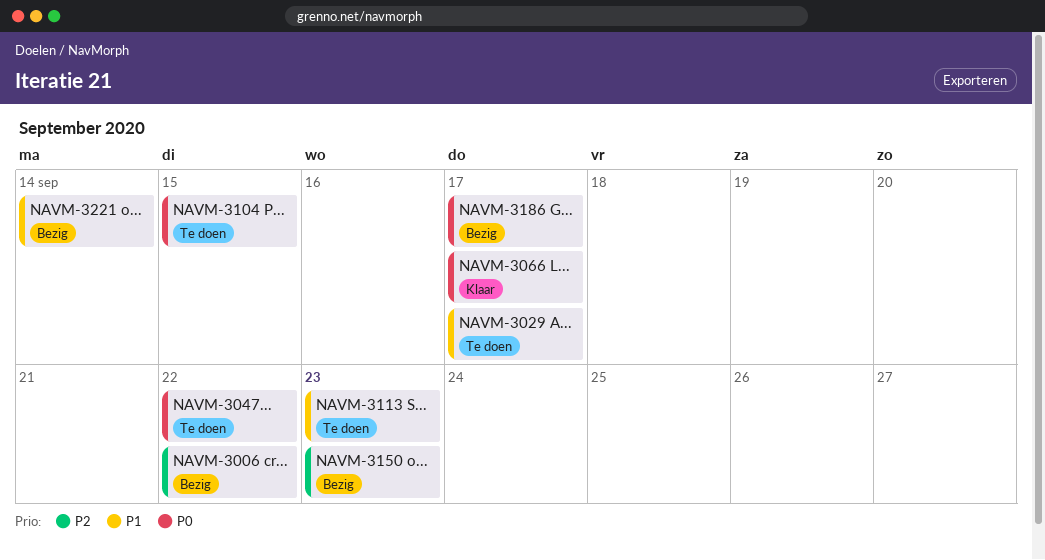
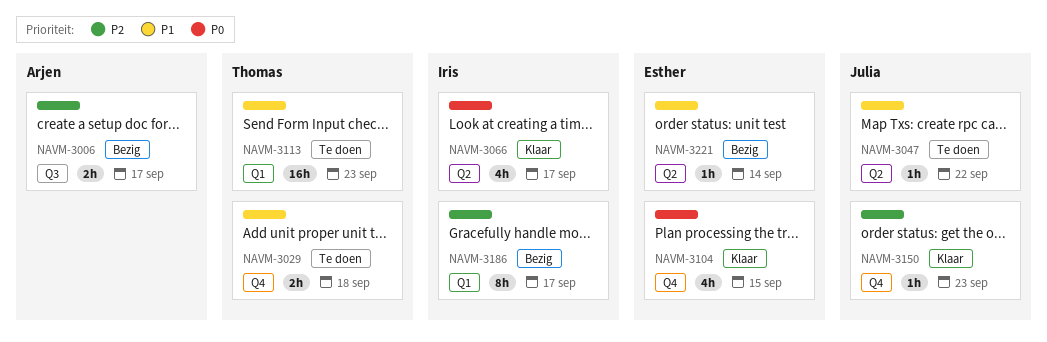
NAVM-3006, due: Sep 22 -> Sep 17
NAVM-3029, due: Sep 17 -> Sep 18
NAVM-3047, priority: P0 -> P1
NAVM-3104, status: Te doen -> Klaar
NAVM-3150, status: Bezig -> Klaar
NAVM-3186, priority: P0 -> P2

